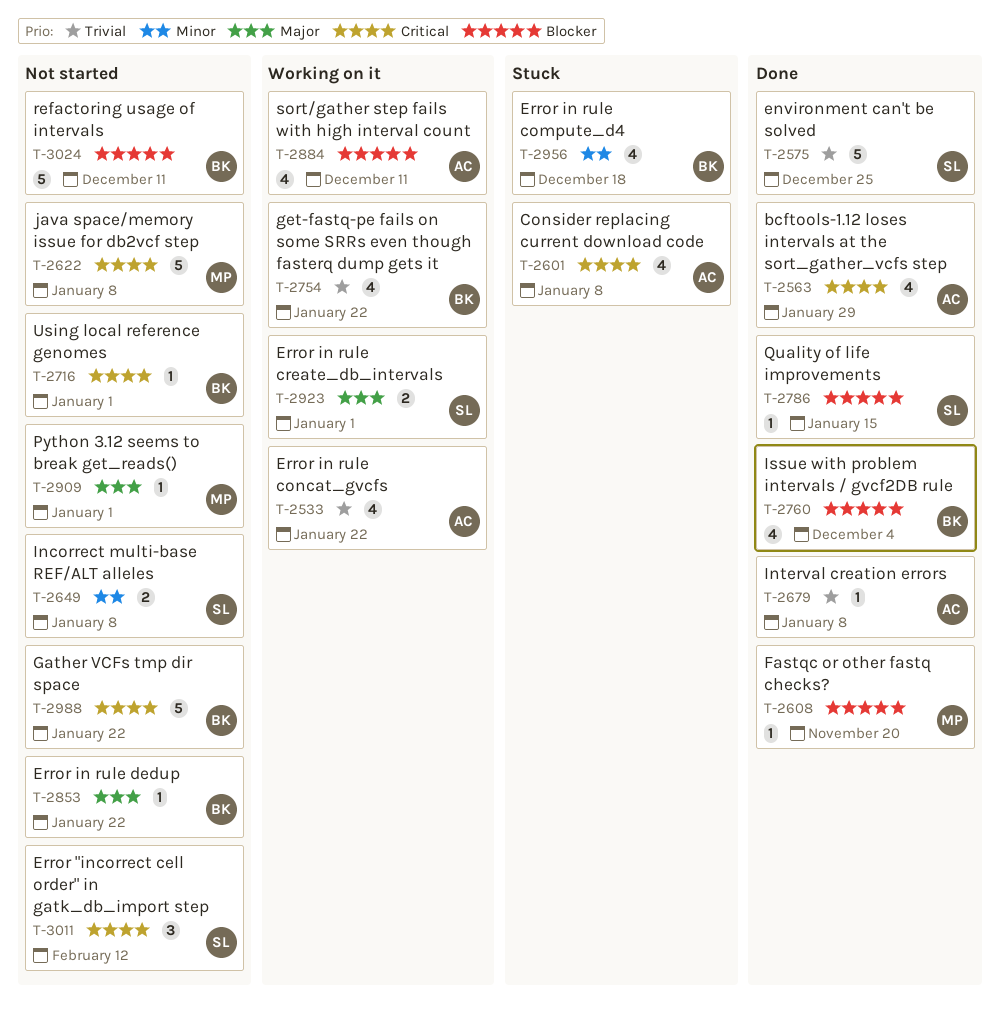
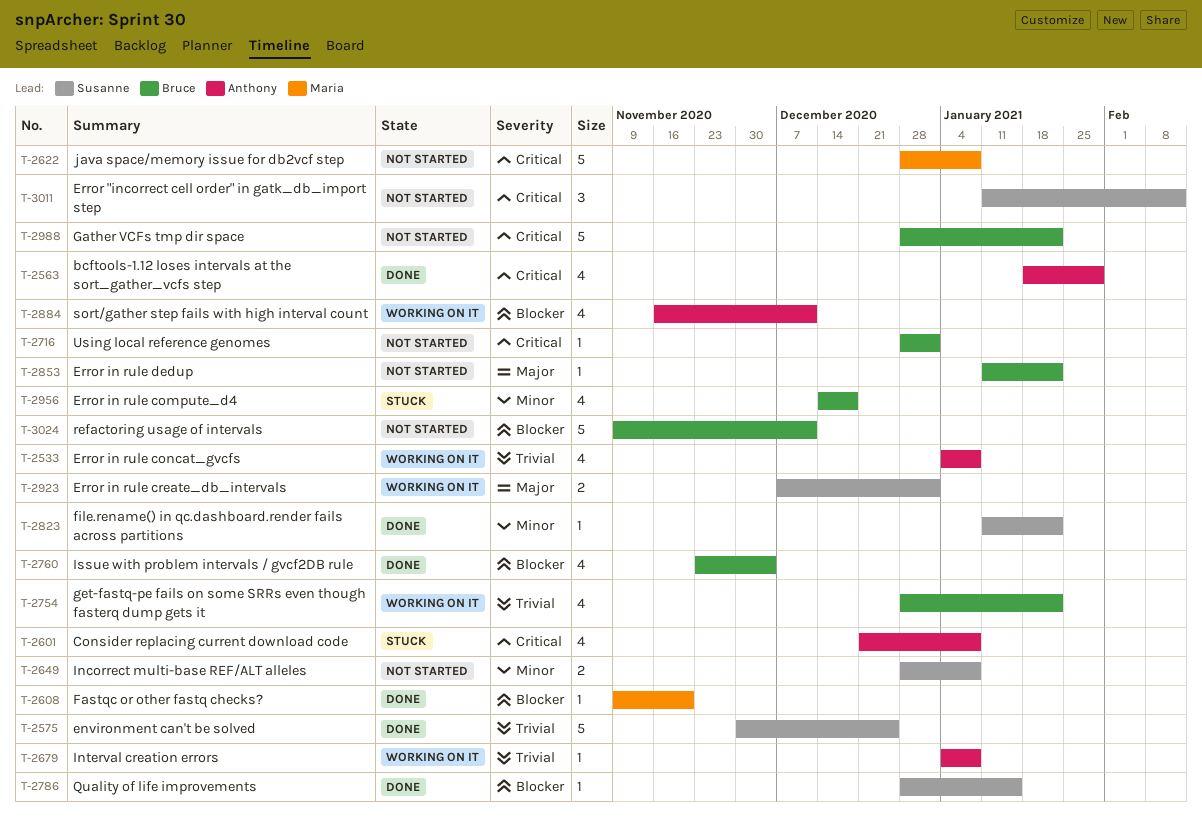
T-2533, due: Jan 22 -> Jan 8
T-2679, status: Done -> Working on it
T-2823: none -> present
T-2909: present -> none

